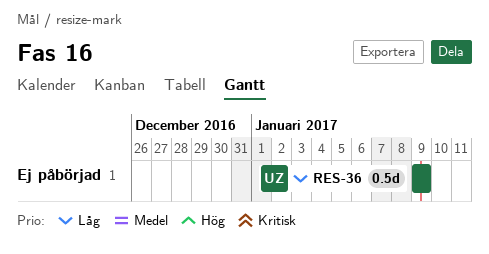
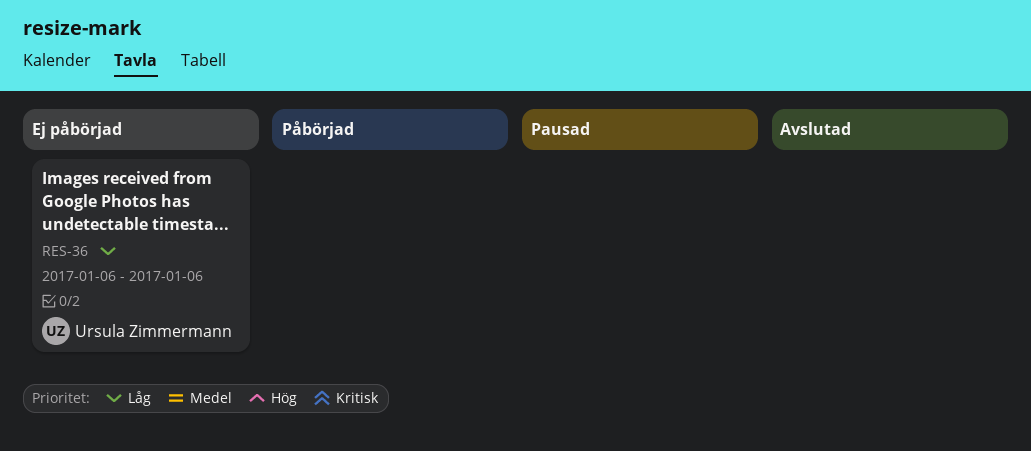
RES-36, start: Jan 9 -> Jan 6
RES-36, due: Jan 9 -> Jan 6

